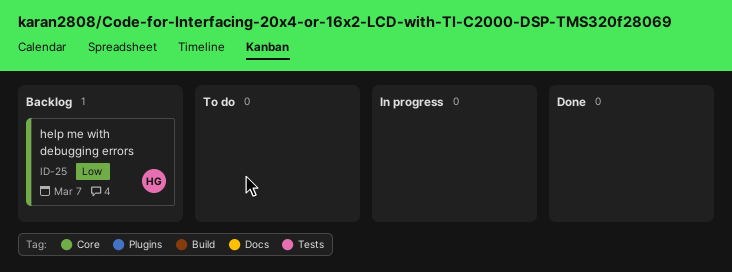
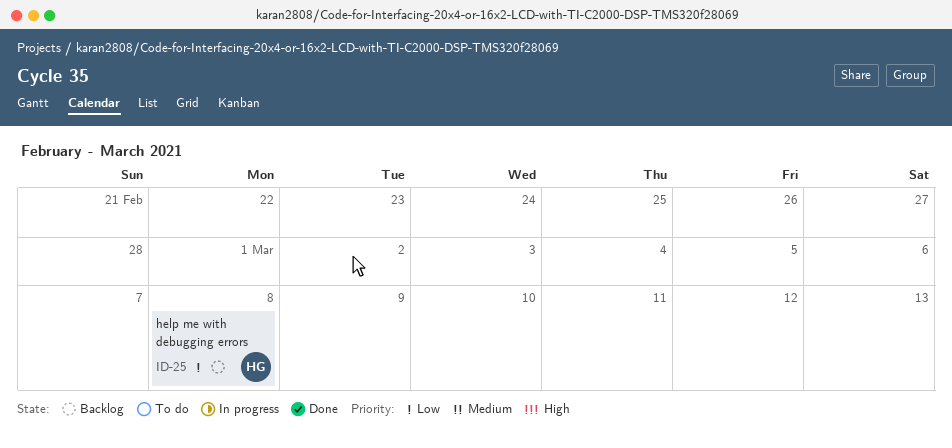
ID-25, due: Mar 7 -> Mar 8

